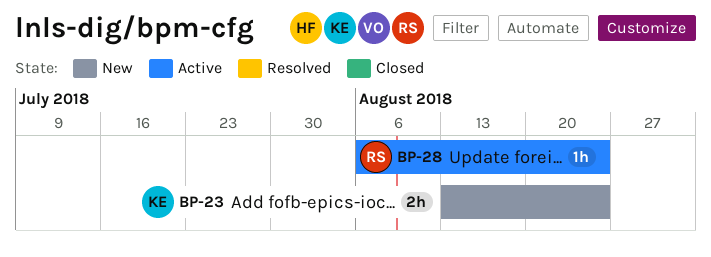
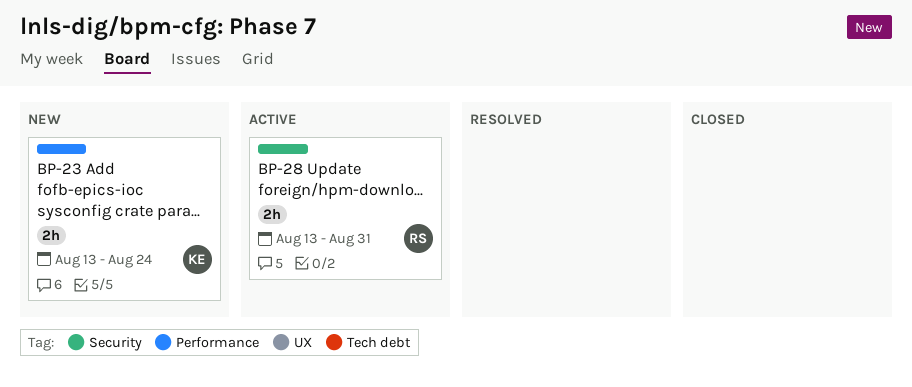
BP-28, estimate: 1h -> 2h
BP-28, start: Aug 6 -> Aug 13
BP-28, due: Aug 24 -> Aug 31

